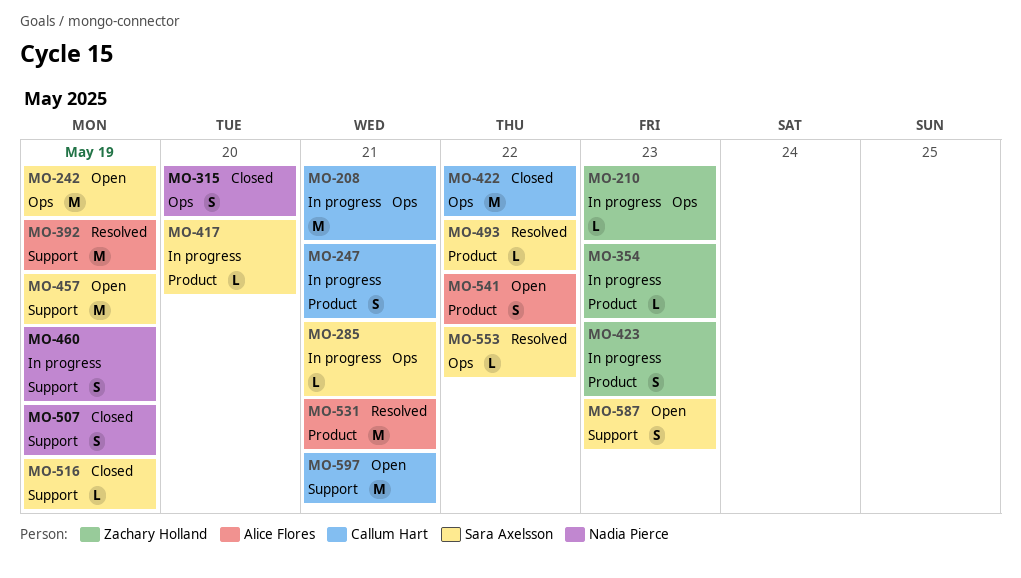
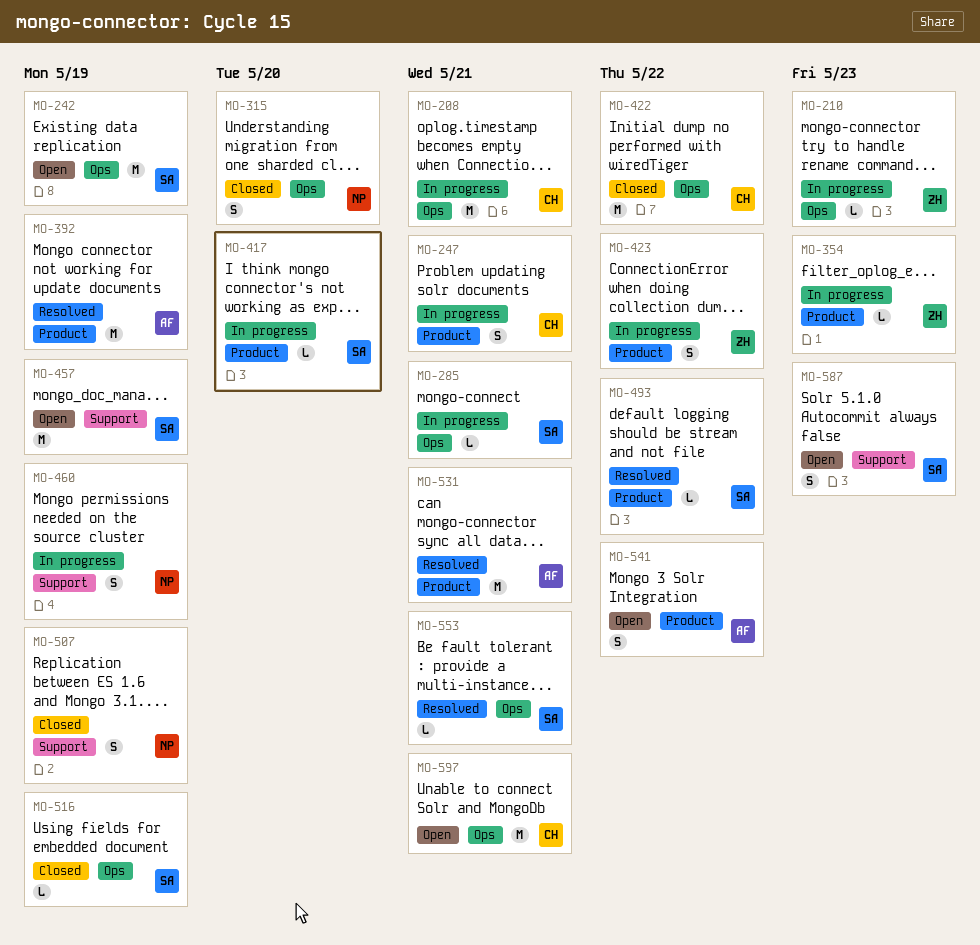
MO-392, label: Support -> Product
MO-423, due: May 23 -> May 22
MO-516, label: Support -> Ops
MO-553, due: May 22 -> May 21
MO-597, label: Support -> Ops

